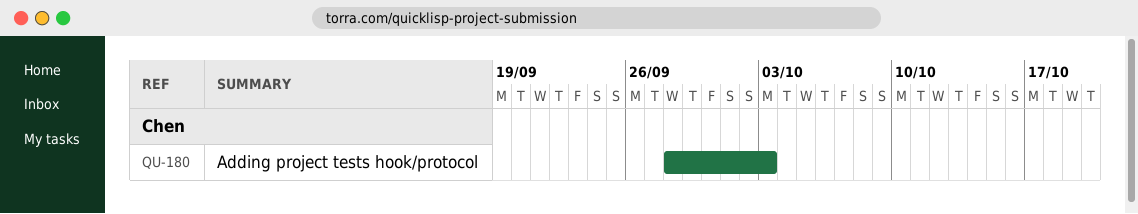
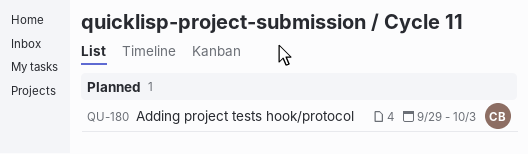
QU-180, start: Sep 28 -> Sep 29

